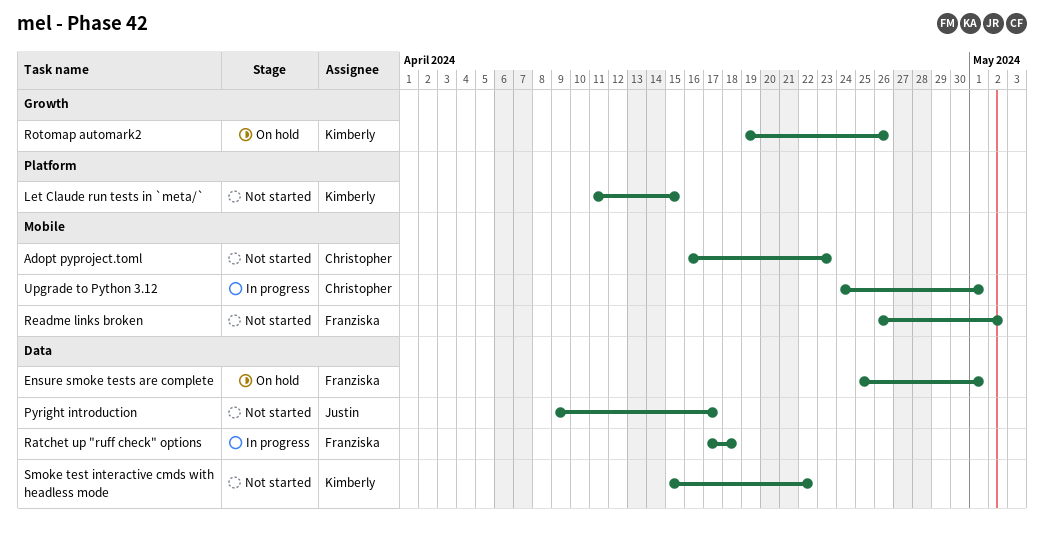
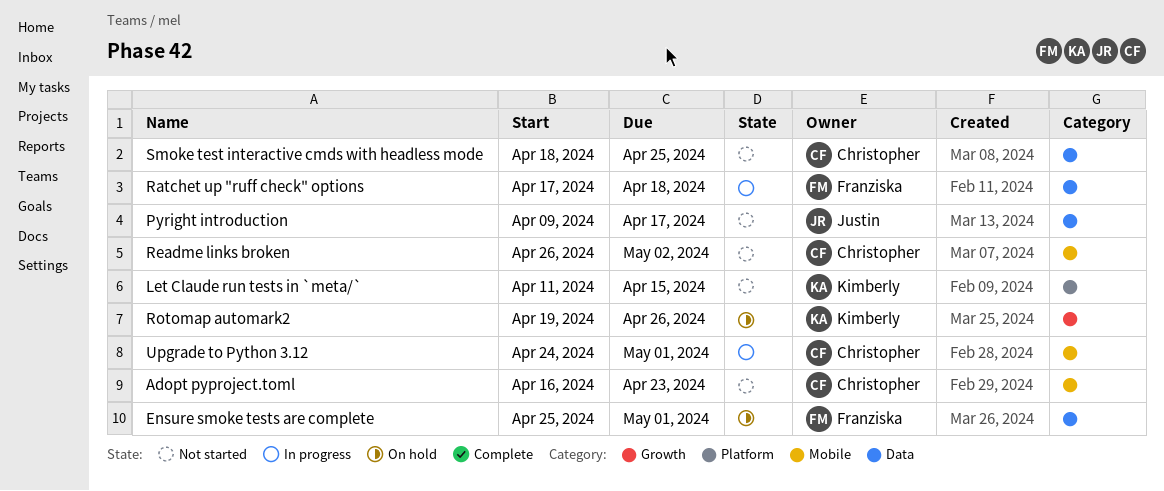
Readme links broken, owner: Franziska -> Christopher
Smoke test interactive cmds with headless mode, owner: Kimberly -> Christopher
Smoke test interactive cmds with headless mode, start: Apr 15 -> Apr 18
Smoke test interactive cmds with headless mode, due: Apr 22 -> Apr 25

